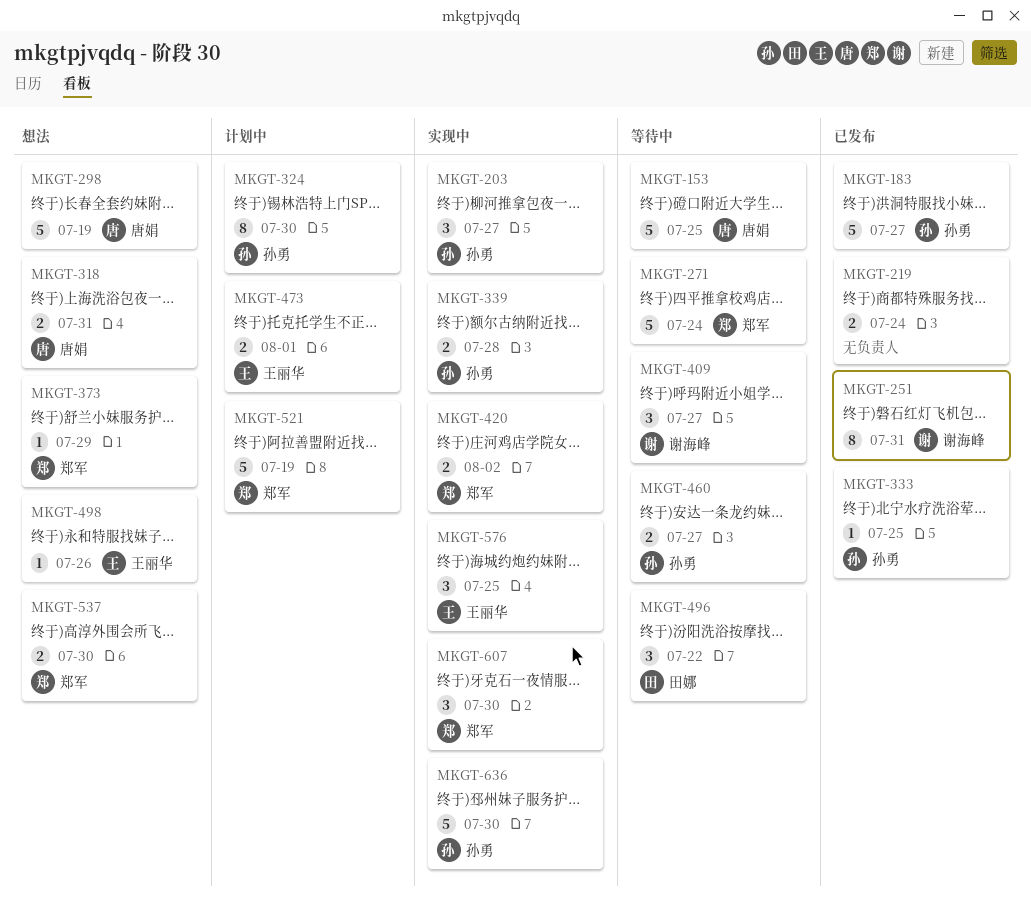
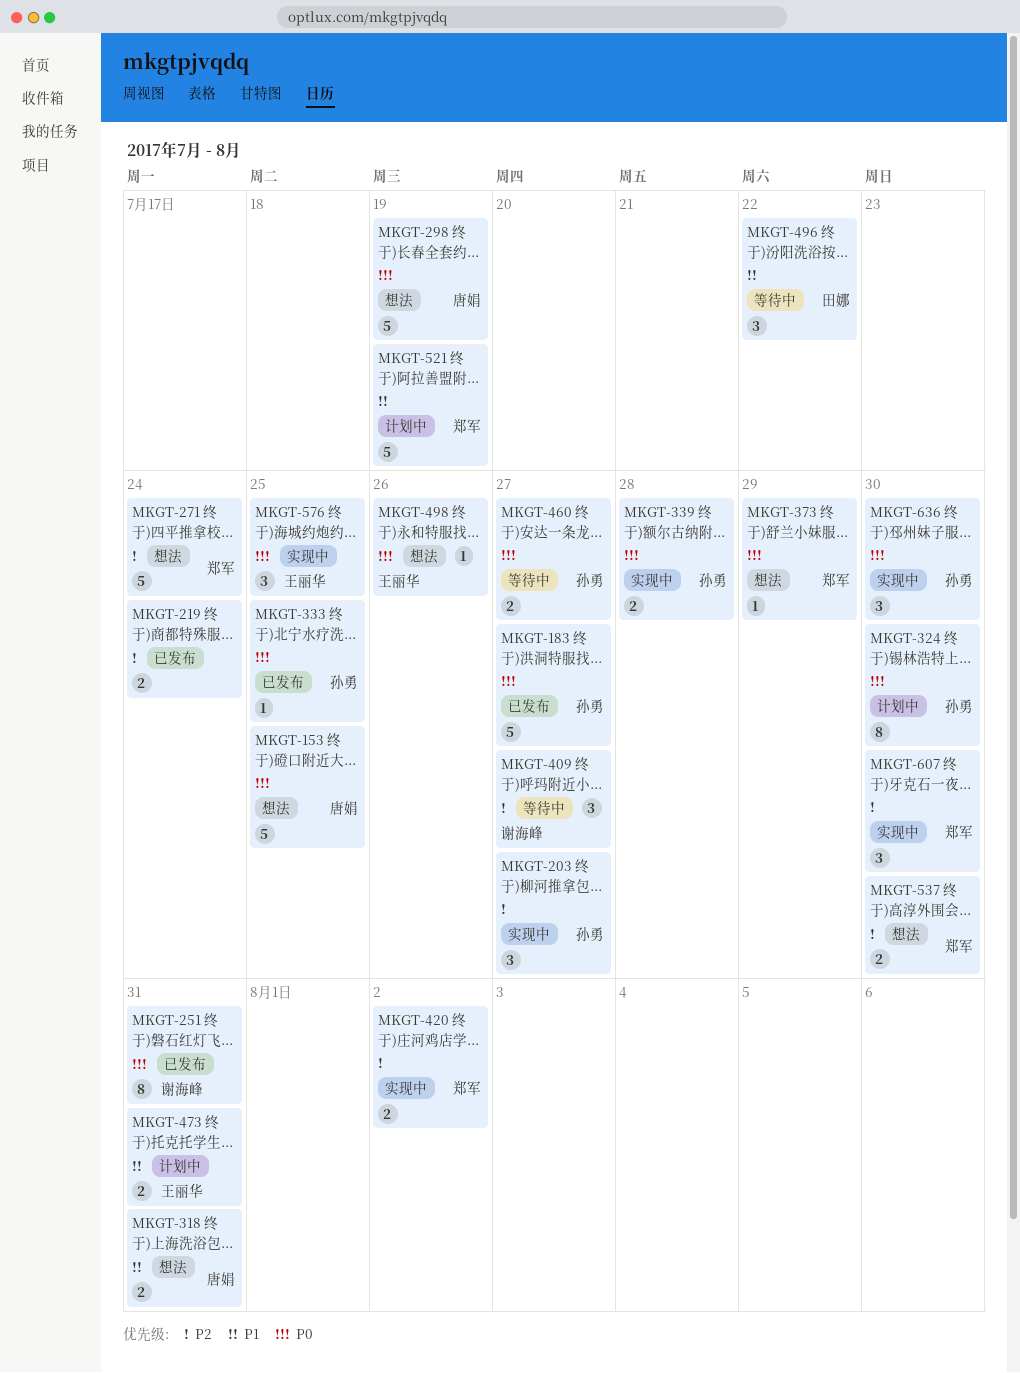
MKGT-153, status: 等待中 -> 想法
MKGT-271, status: 等待中 -> 想法
MKGT-473, due: Aug 1 -> Jul 31
MKGT-636, estimate: 5 -> 3

